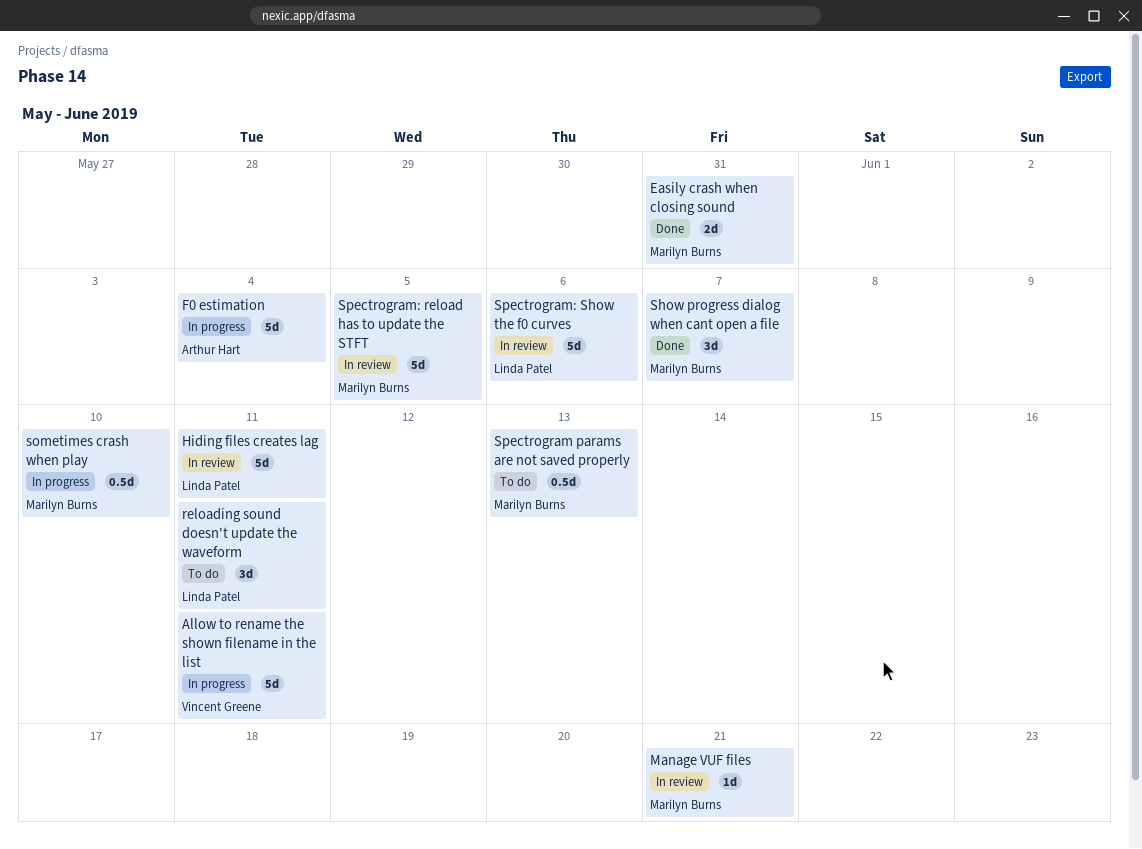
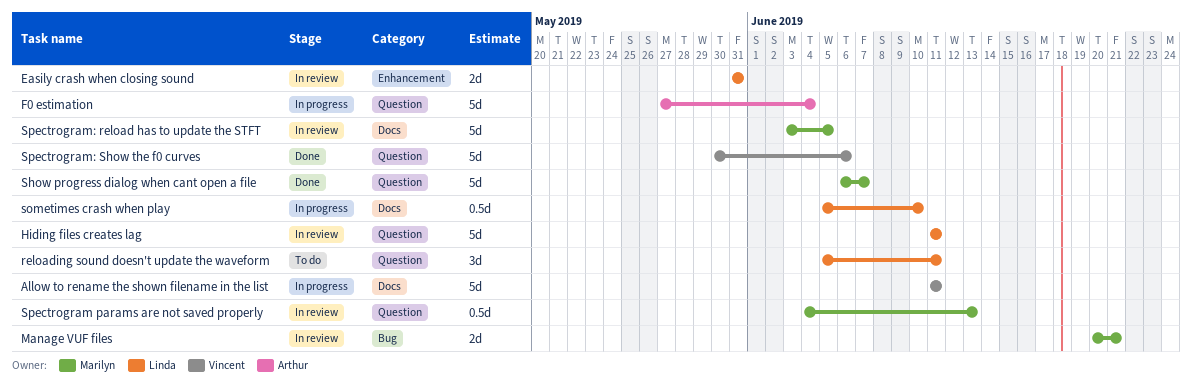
Easily crash when closing sound, status: Done -> In review
Easily crash when closing sound, owner: Marilyn Burns -> Linda Patel
Manage VUF files, estimate: 1d -> 2d
Show progress dialog when cant open a file, estimate: 3d -> 5d
sometimes crash when play, owner: Marilyn Burns -> Linda Patel
Spectrogram params are not saved properly, status: To do -> In review
Spectrogram: Show the f0 curves, status: In review -> Done
Spectrogram: Show the f0 curves, owner: Linda Patel -> Vincent Greene

